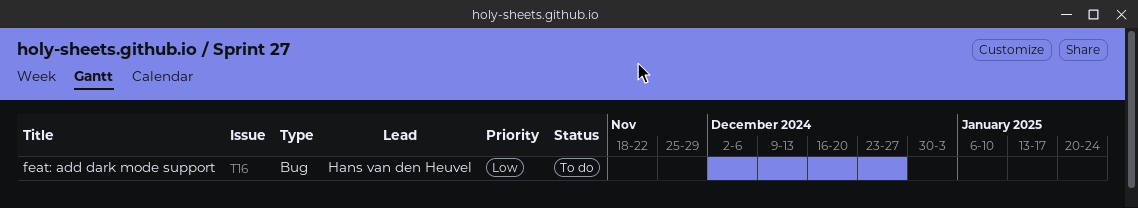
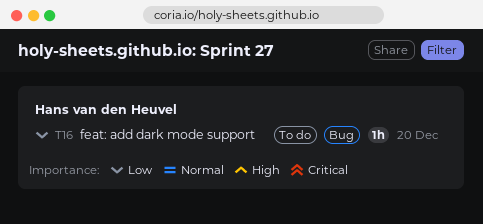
T16, due: Dec 27 -> Dec 20

